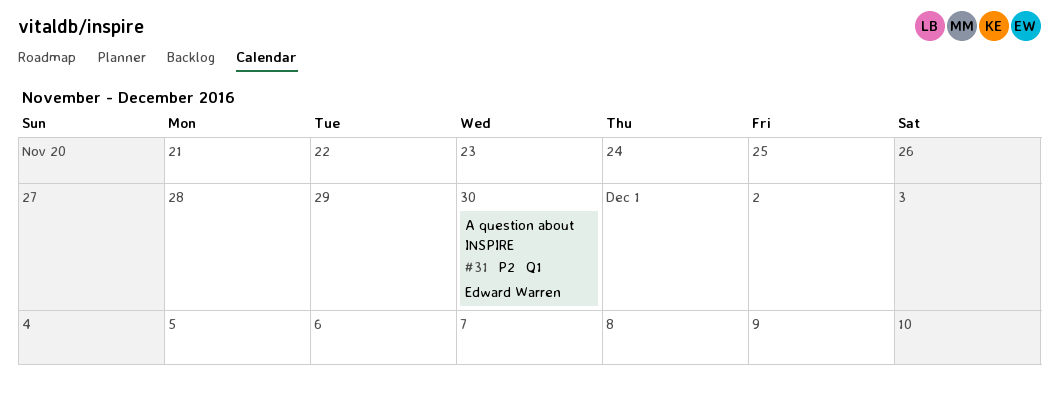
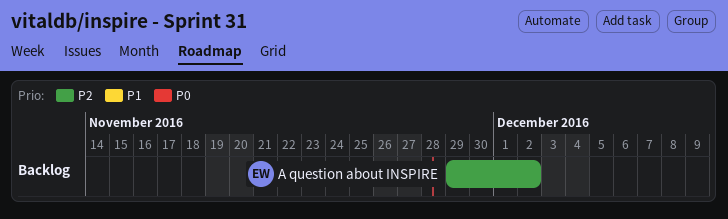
A question about INSPIRE, due: Nov 30 -> Dec 2

